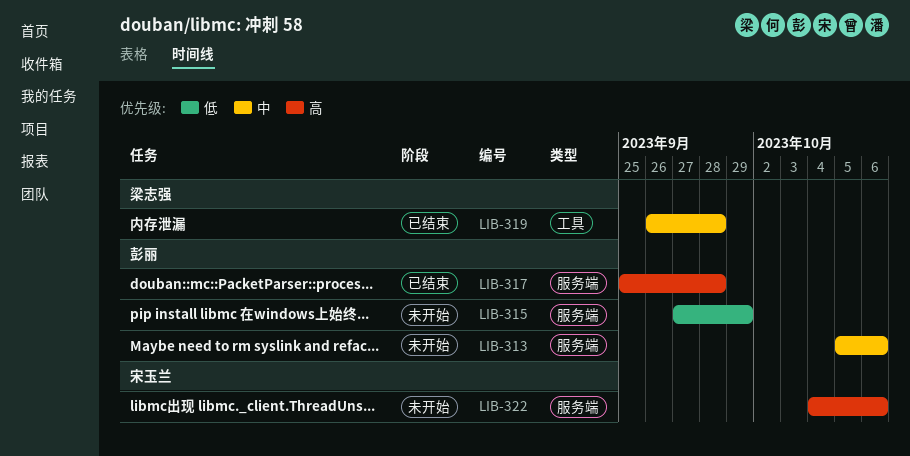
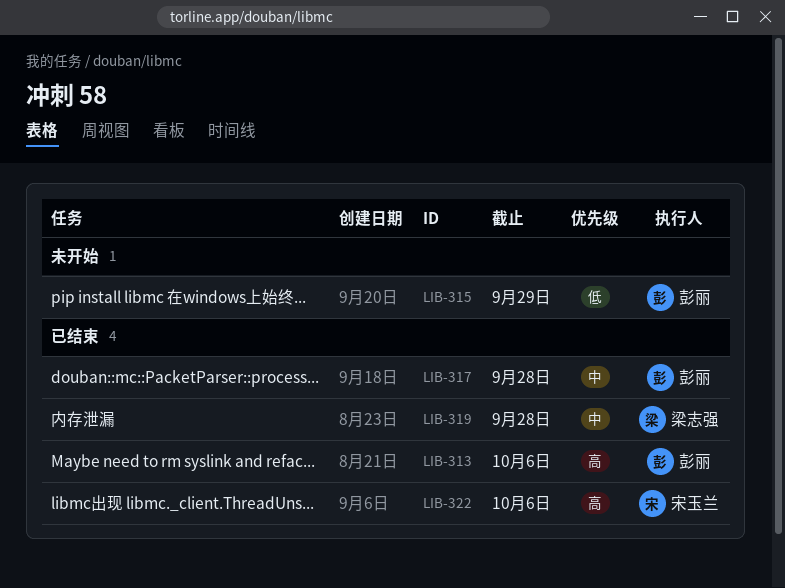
LIB-313, status: 未开始 -> 已结束
LIB-313, priority: 中 -> 高
LIB-317, priority: 高 -> 中
LIB-322, status: 未开始 -> 已结束

